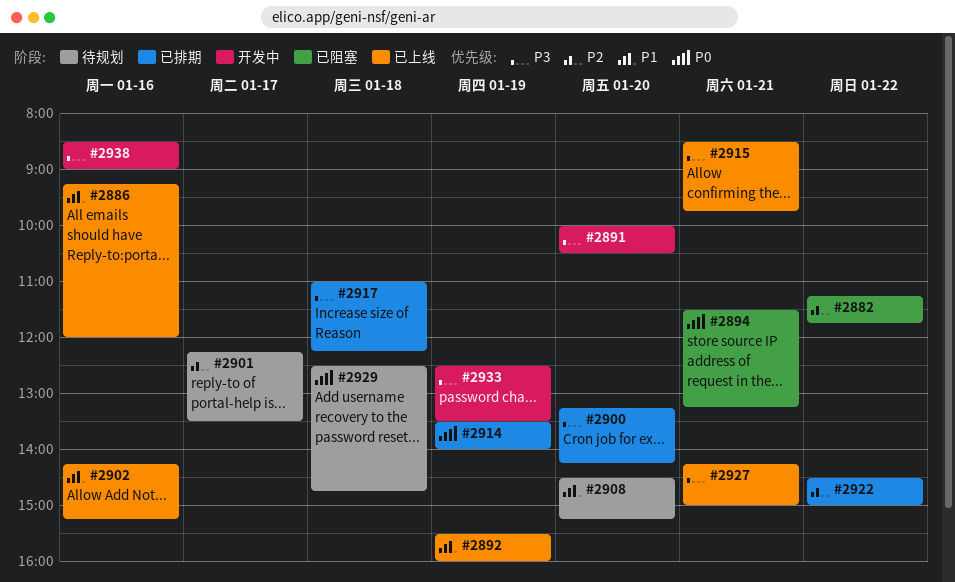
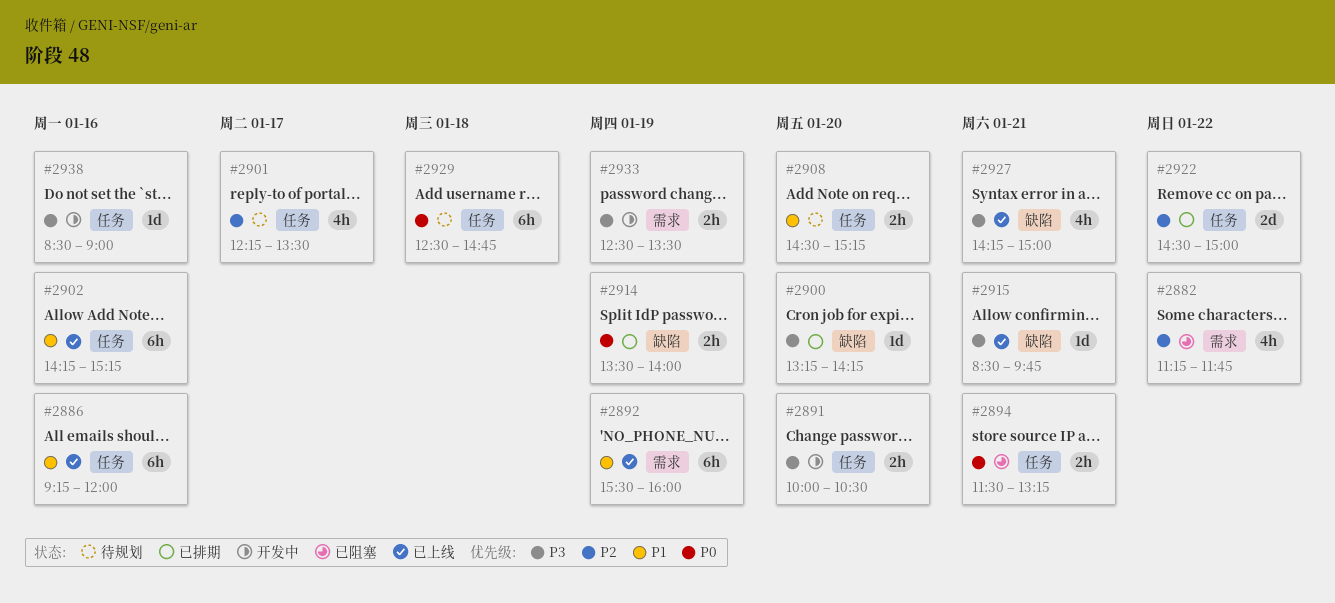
#2917: present -> none

